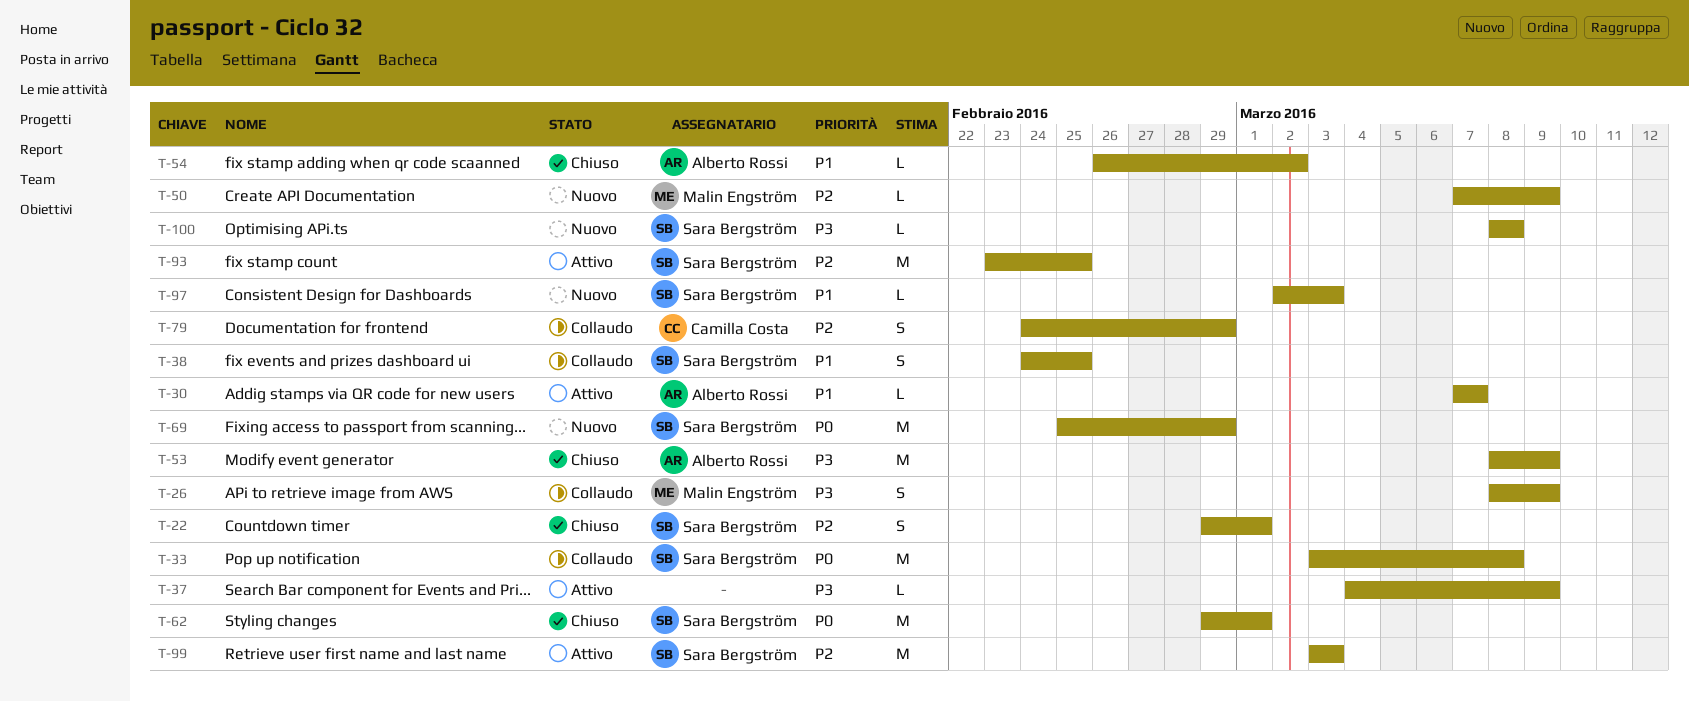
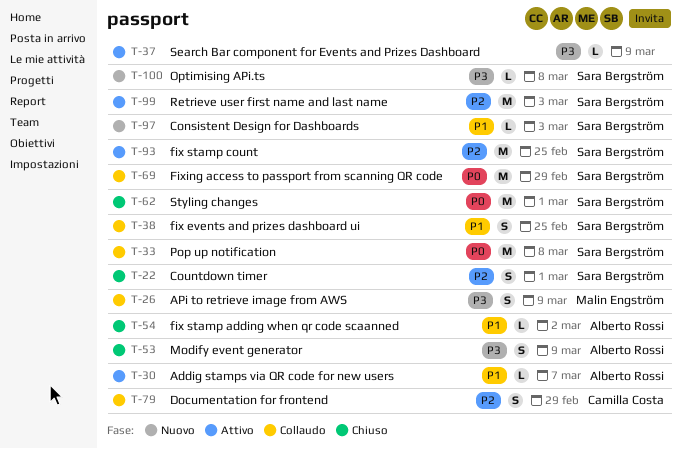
T-50: present -> none
T-53, estimate: M -> S
T-69, status: Nuovo -> Collaudo

